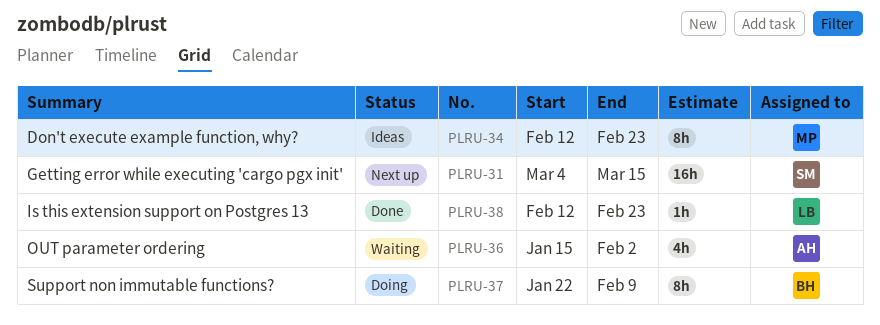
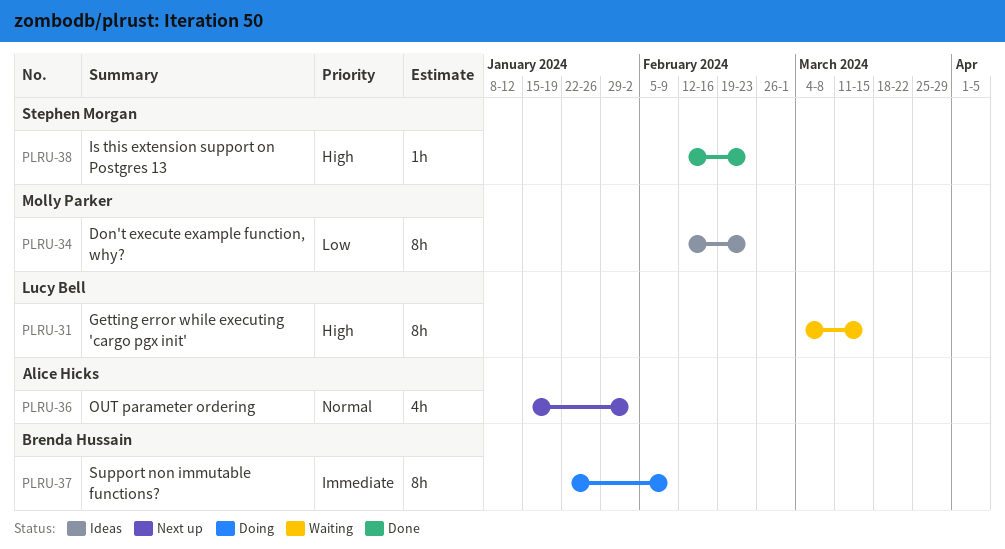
PLRU-31, status: Next up -> Waiting
PLRU-31, owner: Stephen Morgan -> Lucy Bell
PLRU-31, estimate: 16h -> 8h
PLRU-36, status: Waiting -> Next up
PLRU-38, owner: Lucy Bell -> Stephen Morgan

